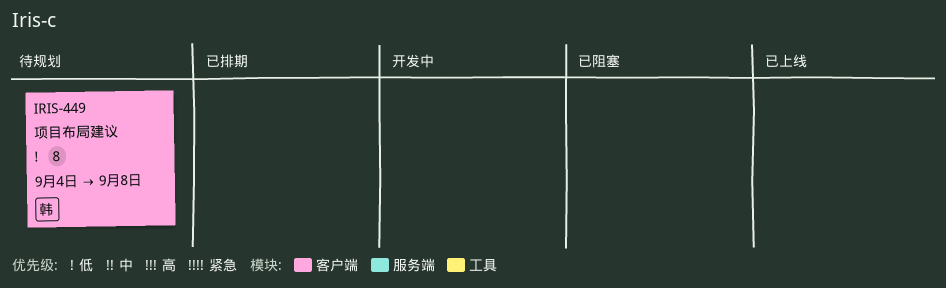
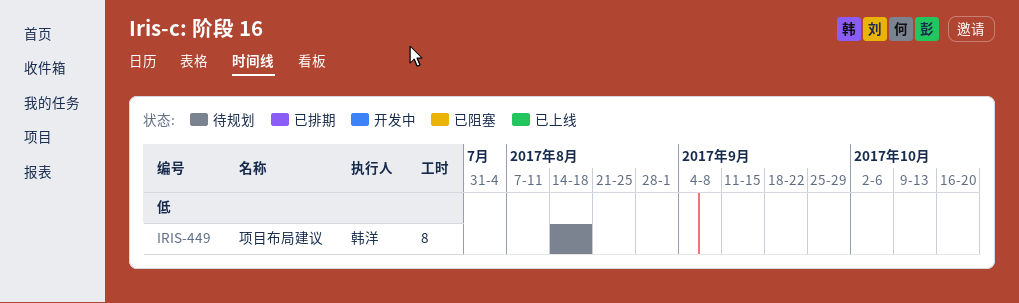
IRIS-449, start: Sep 4 -> Aug 14
IRIS-449, due: Sep 8 -> Aug 18

